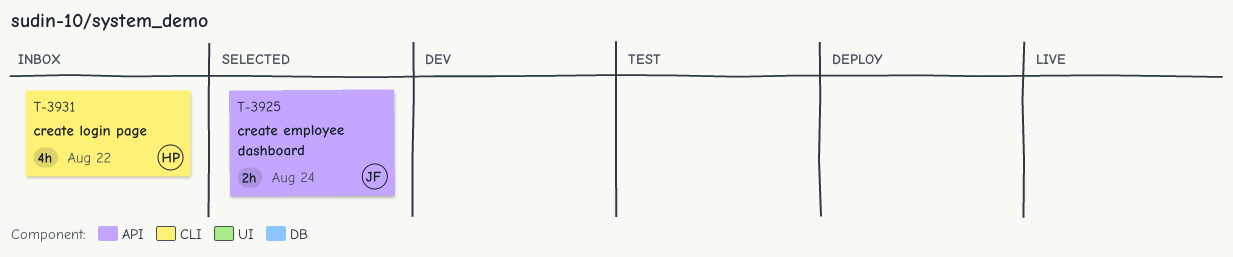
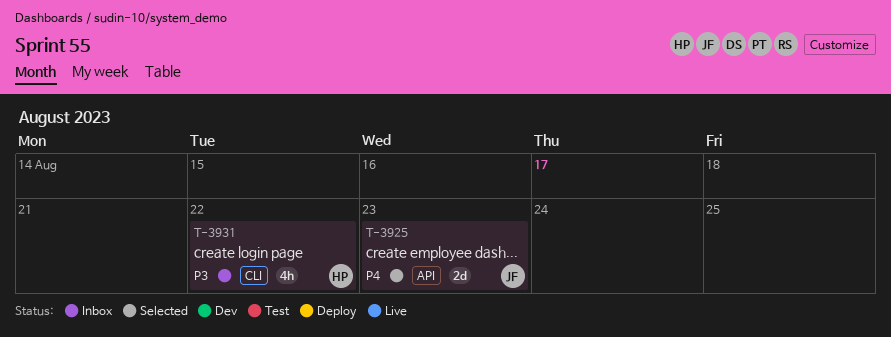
T-3925, estimate: 2h -> 2d
T-3925, due: Aug 24 -> Aug 23

